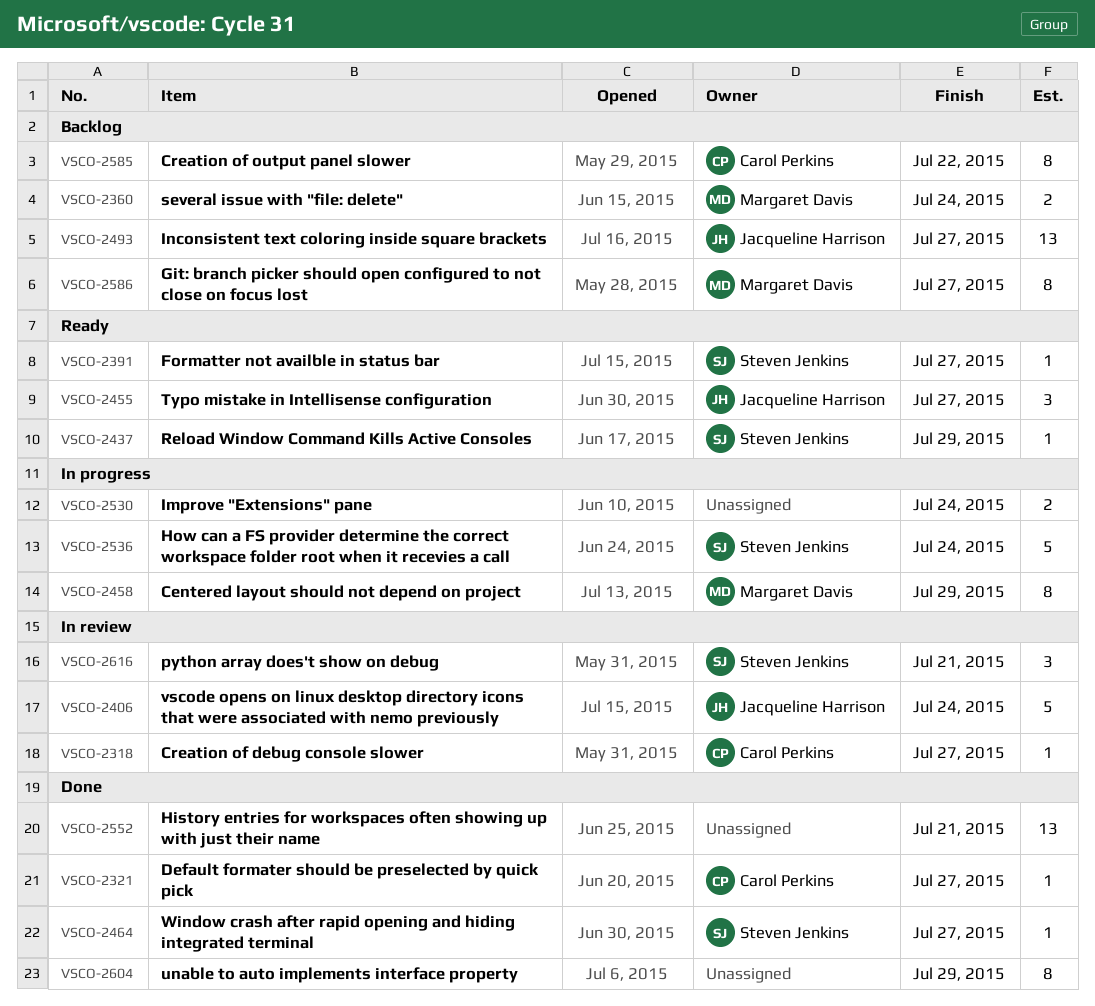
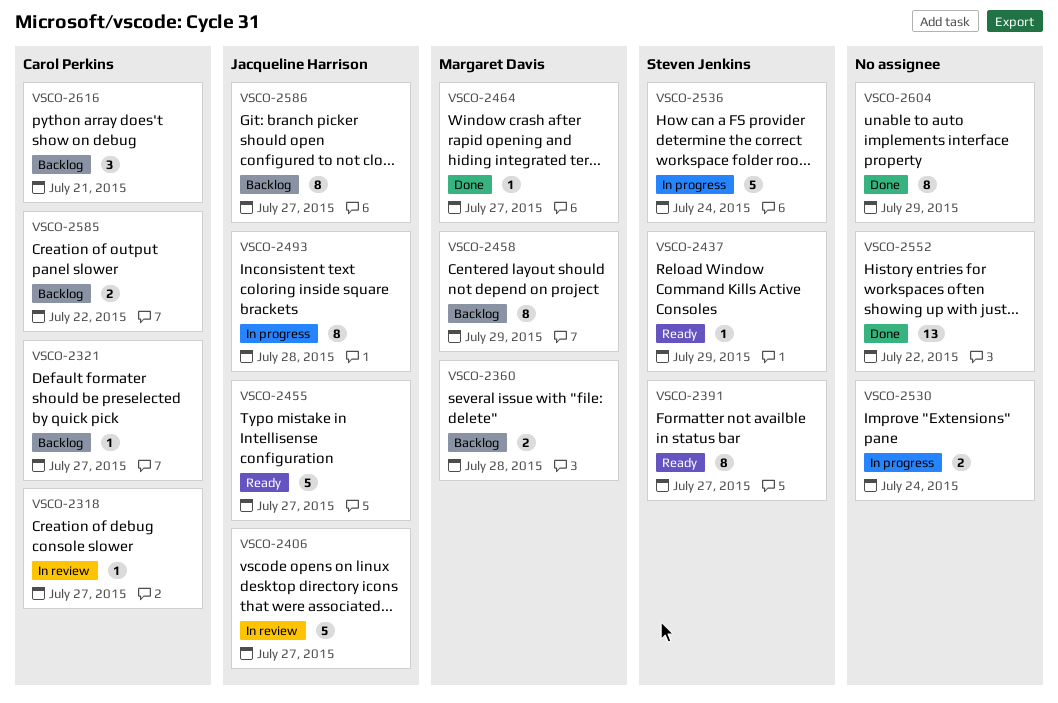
VSCO-2321, status: Done -> Backlog
VSCO-2360, due: Jul 24 -> Jul 28
VSCO-2391, estimate: 1 -> 8
VSCO-2406, due: Jul 24 -> Jul 27
VSCO-2455, estimate: 3 -> 5
VSCO-2458, status: In progress -> Backlog
VSCO-2464, owner: Steven Jenkins -> Margaret Davis
VSCO-2493, status: Backlog -> In progress
VSCO-2493, estimate: 13 -> 8
VSCO-2493, due: Jul 27 -> Jul 28
VSCO-2552, due: Jul 21 -> Jul 22
VSCO-2585, estimate: 8 -> 2
VSCO-2586, owner: Margaret Davis -> Jacqueline Harrison
VSCO-2616, status: In review -> Backlog
VSCO-2616, owner: Steven Jenkins -> Carol Perkins

